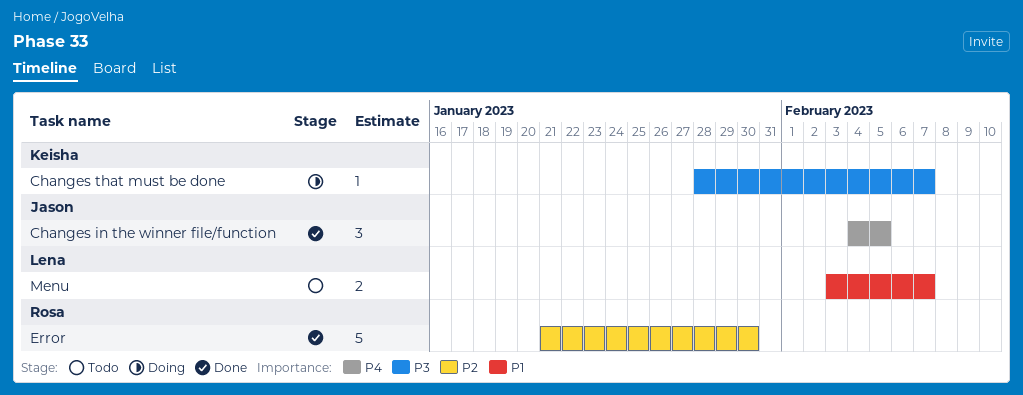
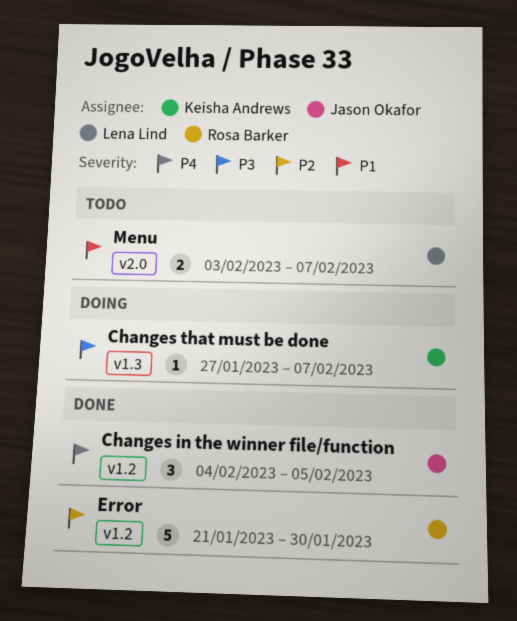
Changes that must be done, start: Jan 28 -> Jan 27

